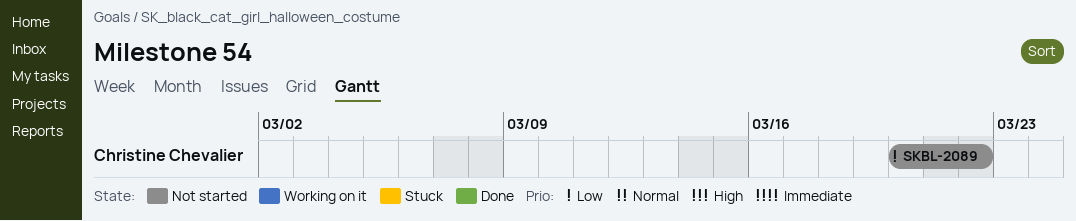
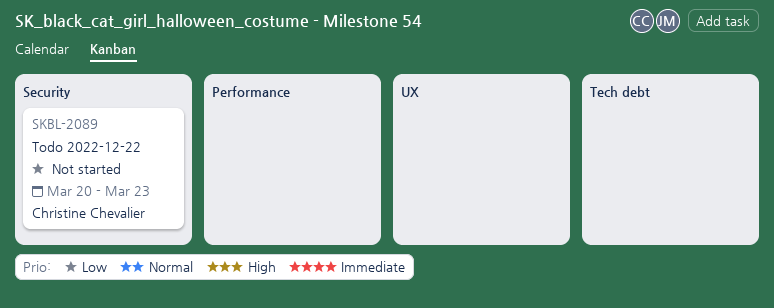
SKBL-2089, due: Mar 22 -> Mar 23

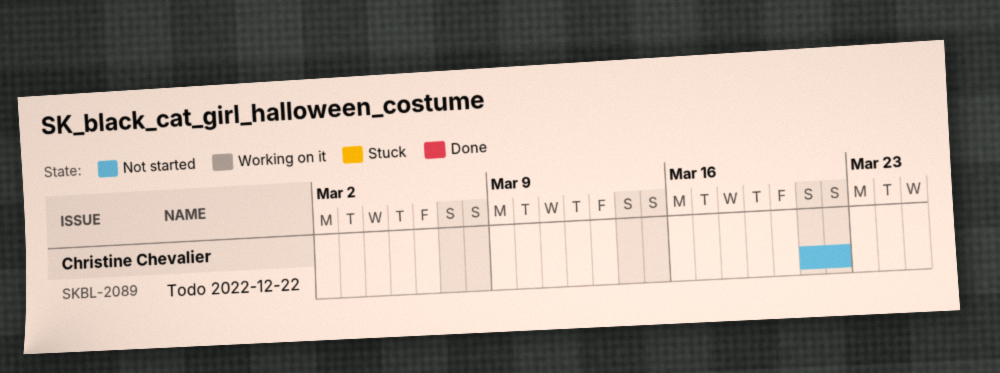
SKBL-2089, start: Mar 20 -> Mar 21
SKBL-2089, due: Mar 23 -> Mar 22

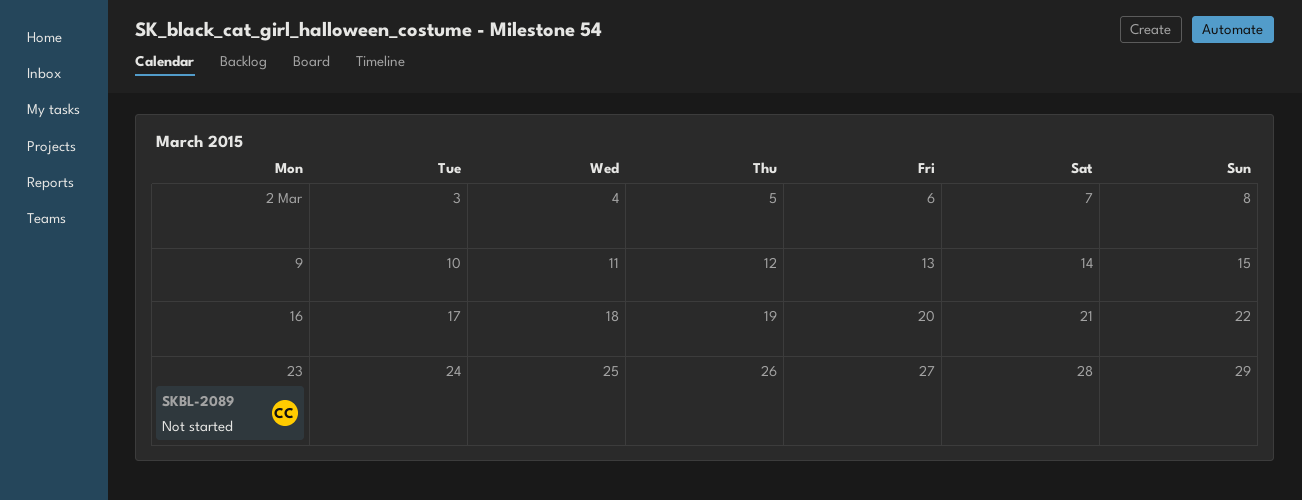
SKBL-2089, due: Mar 22 -> Mar 23

